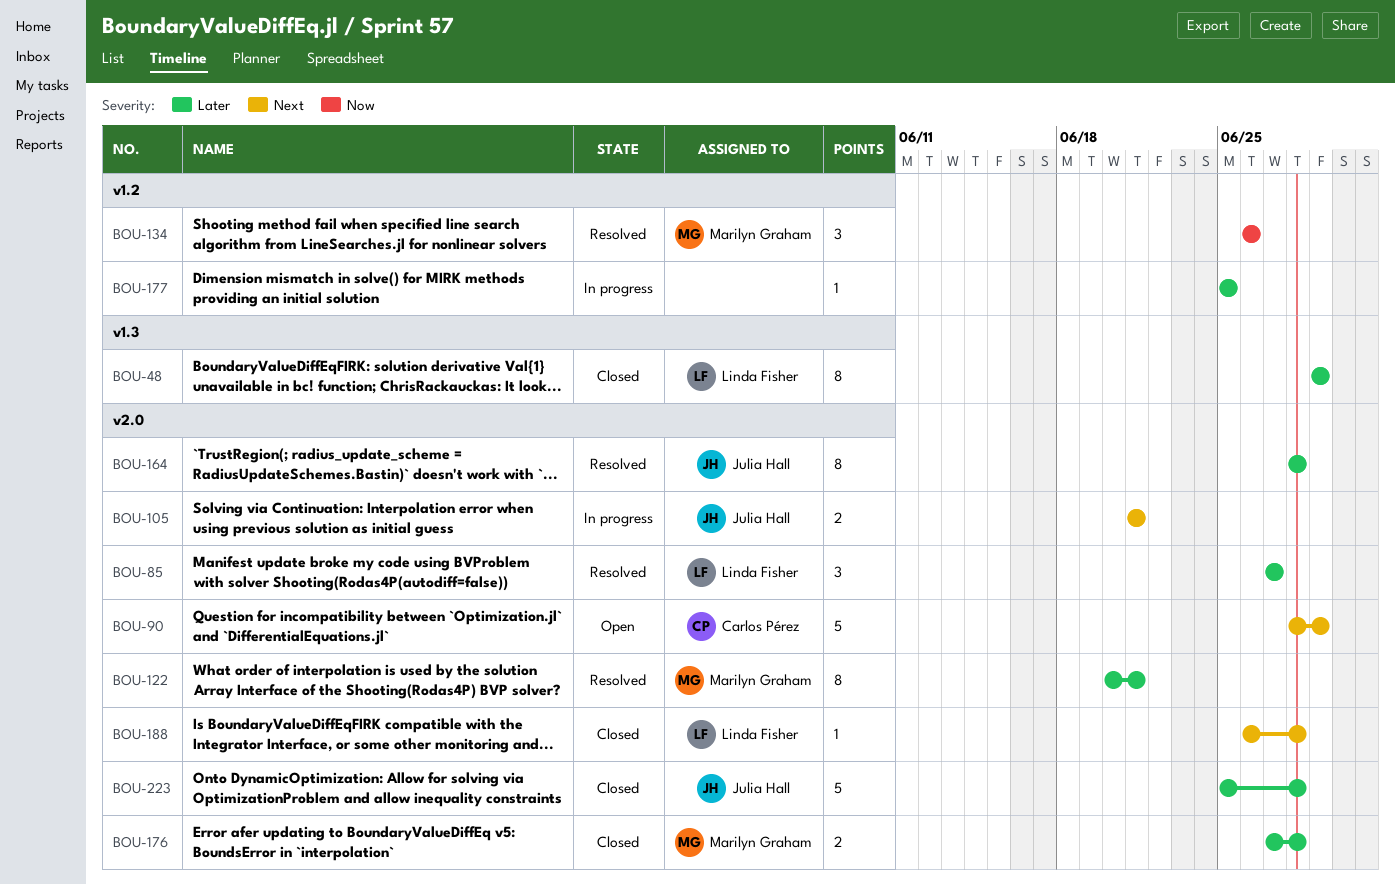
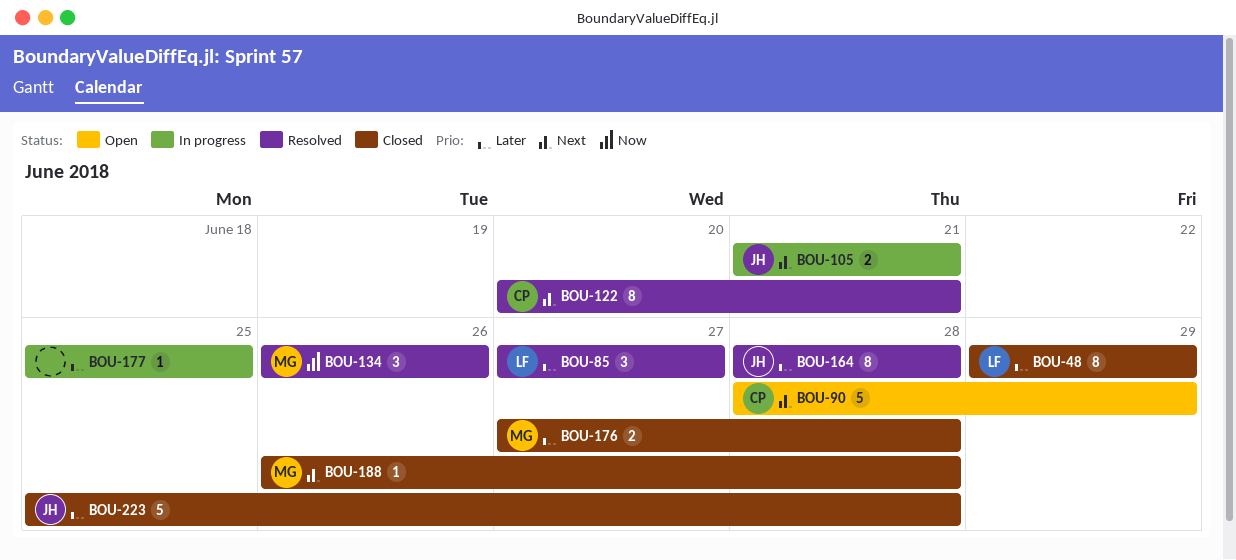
BOU-122, owner: Marilyn Graham -> Carlos Pérez
BOU-122, priority: Later -> Next
BOU-188, owner: Linda Fisher -> Marilyn Graham

